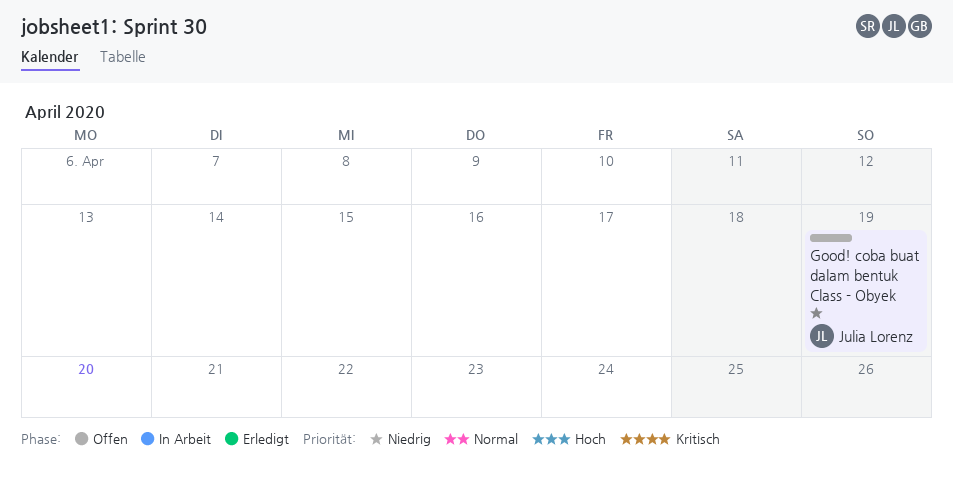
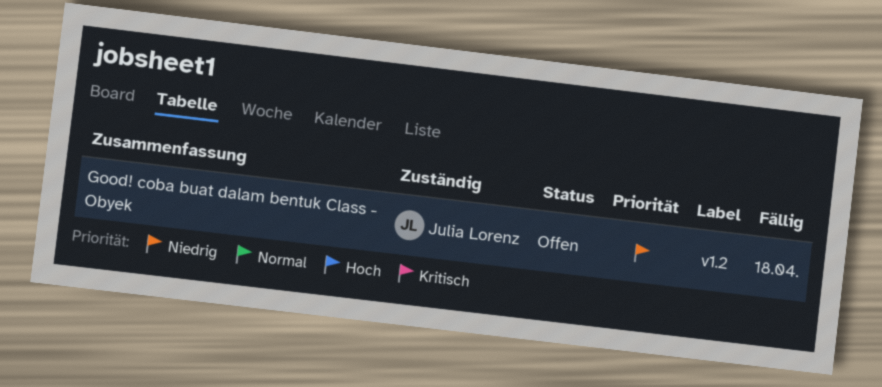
Good! coba buat dalam bentuk Class - Obyek, due: Apr 19 -> Apr 18

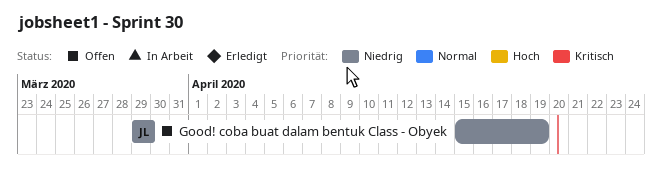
Good! coba buat dalam bentuk Class - Obyek, due: Apr 18 -> Apr 19

